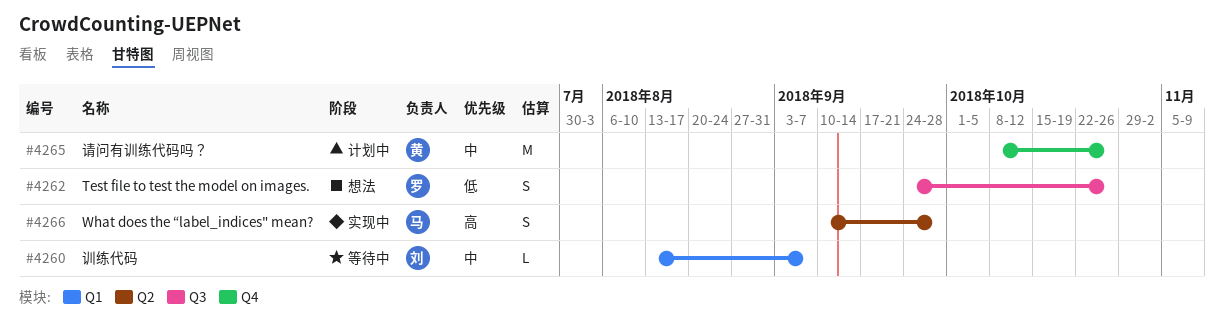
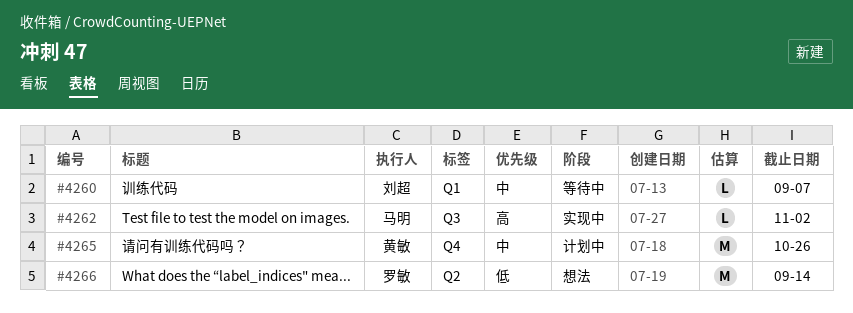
#4262, status: 想法 -> 实现中
#4262, owner: 罗敏 -> 马明
#4262, priority: 低 -> 高
#4262, estimate: S -> L
#4262, due: Oct 26 -> Nov 2
#4266, status: 实现中 -> 想法
#4266, owner: 马明 -> 罗敏
#4266, priority: 高 -> 低
#4266, estimate: S -> M
#4266, due: Sep 28 -> Sep 14

